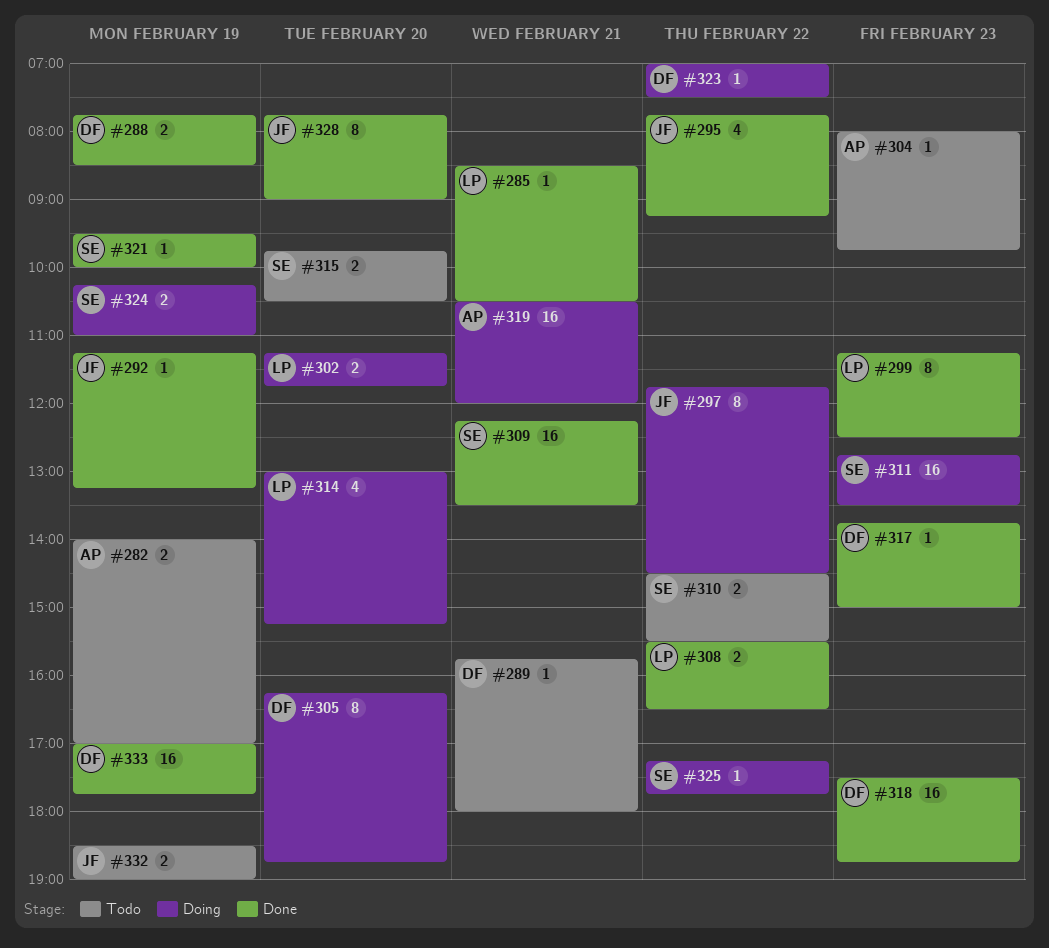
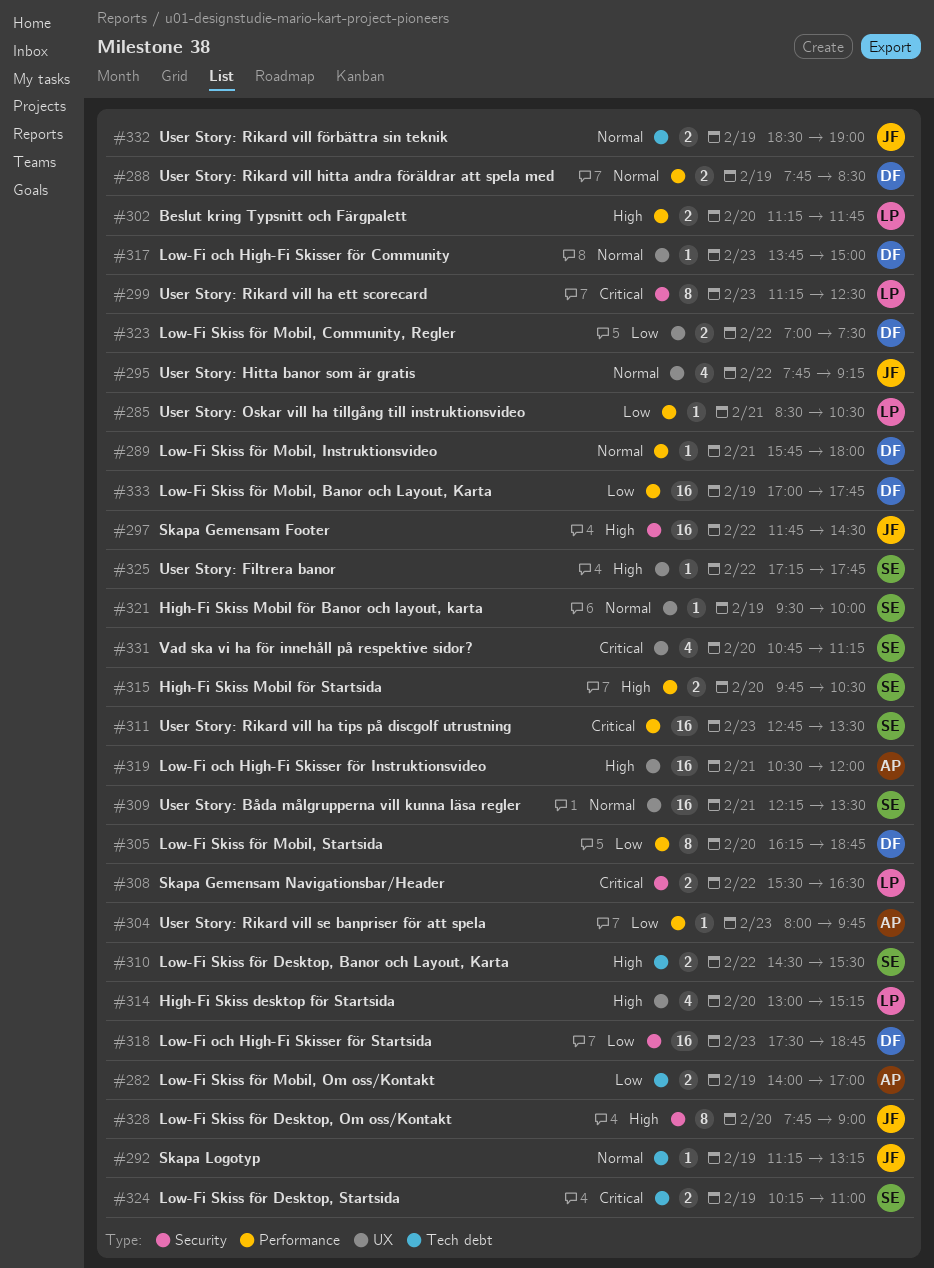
#297, estimate: 8 -> 16
#323, estimate: 1 -> 2
#331: none -> present

